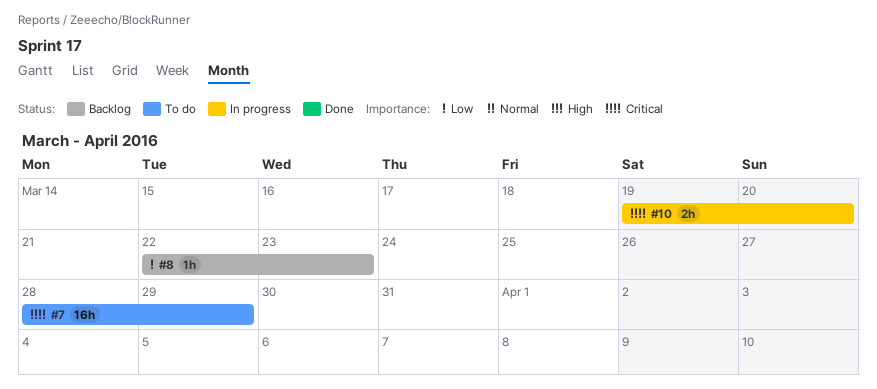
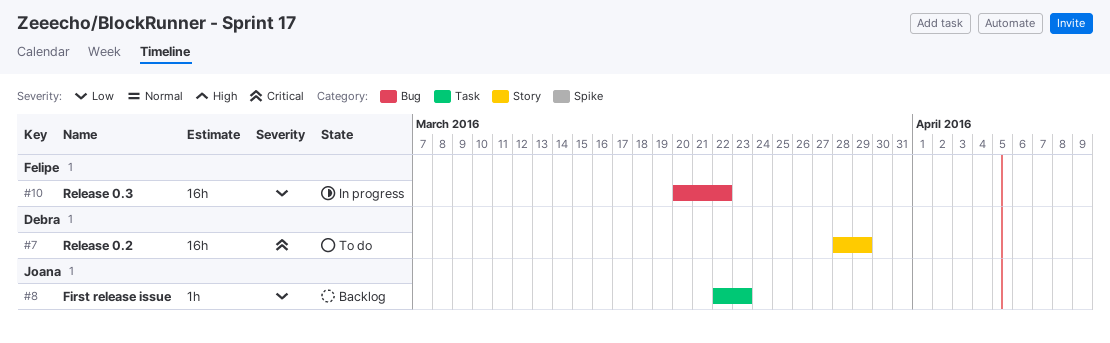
#10, priority: Critical -> Low
#10, estimate: 2h -> 16h
#10, start: Mar 19 -> Mar 20
#10, due: Mar 20 -> Mar 22

